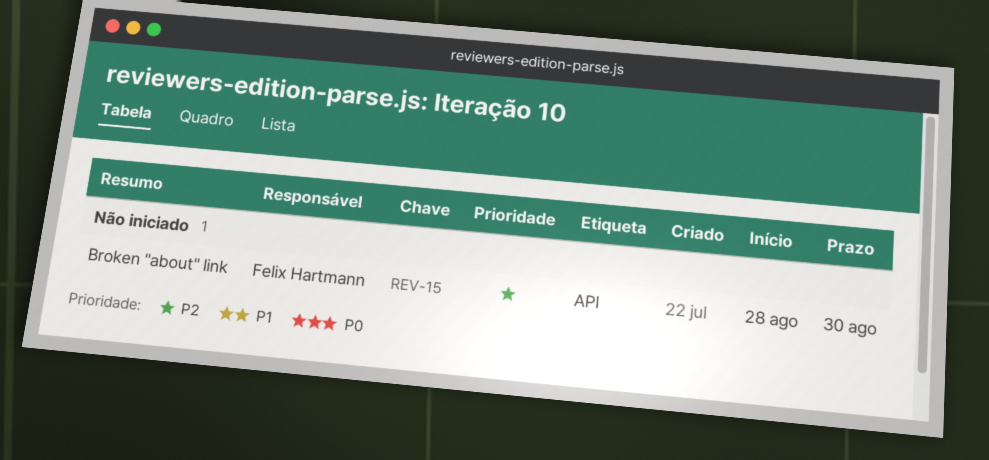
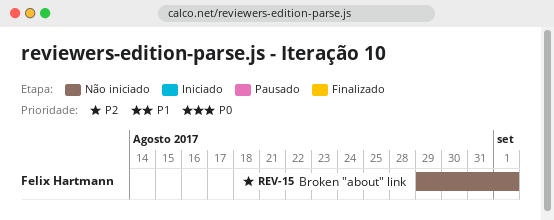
REV-15, start: Aug 28 -> Aug 29
REV-15, due: Aug 30 -> Sep 1

